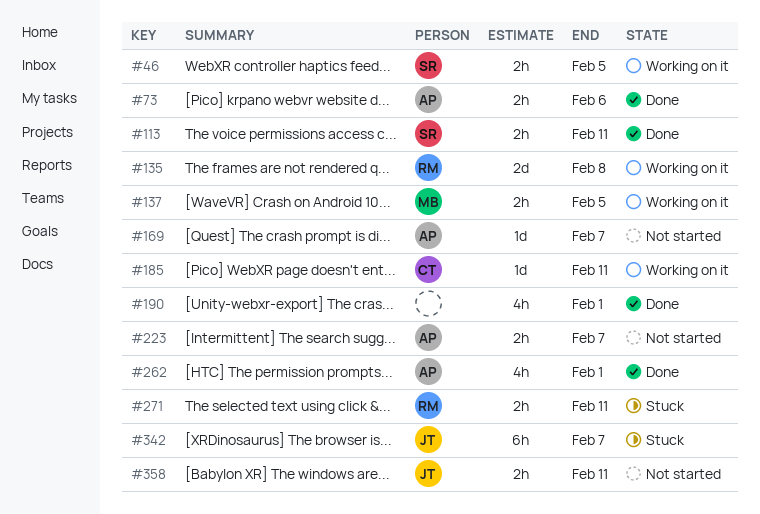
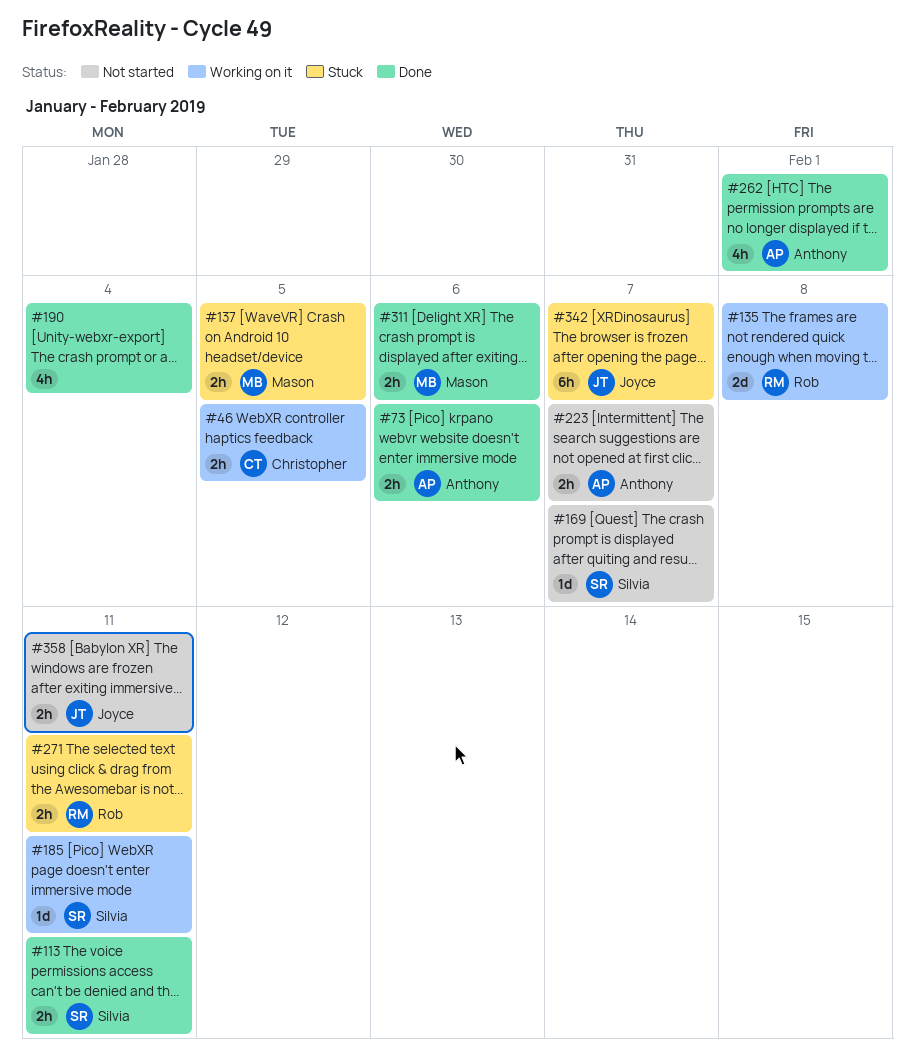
#46, owner: Silvia -> Christopher
#137, status: Working on it -> Stuck
#169, owner: Anthony -> Silvia
#185, owner: Christopher -> Silvia
#190, due: Feb 1 -> Feb 4
#311: none -> present

